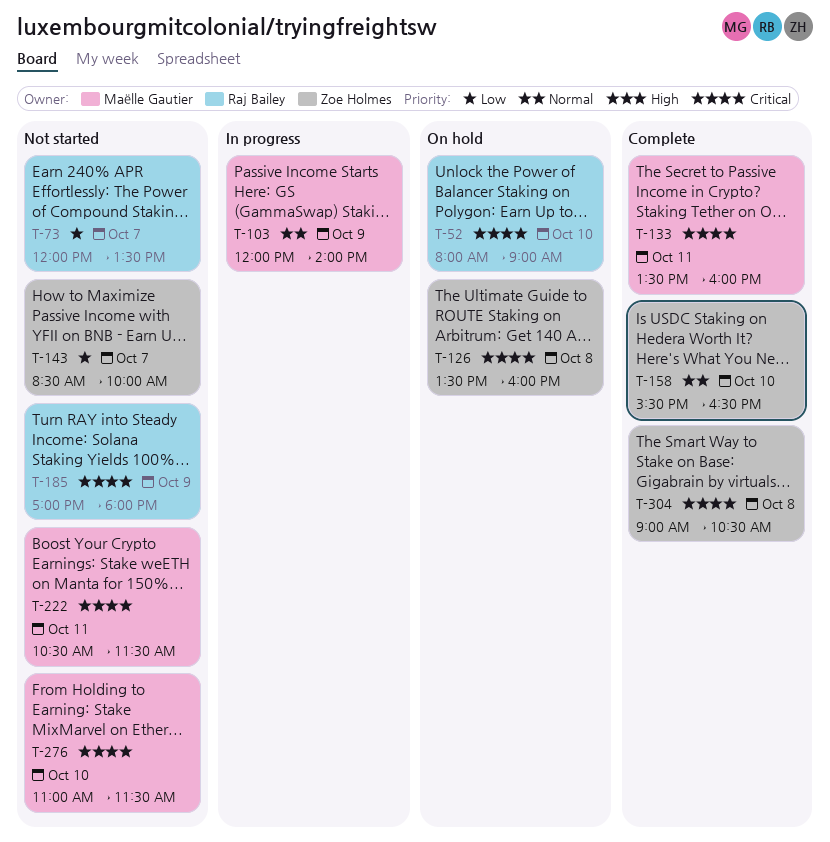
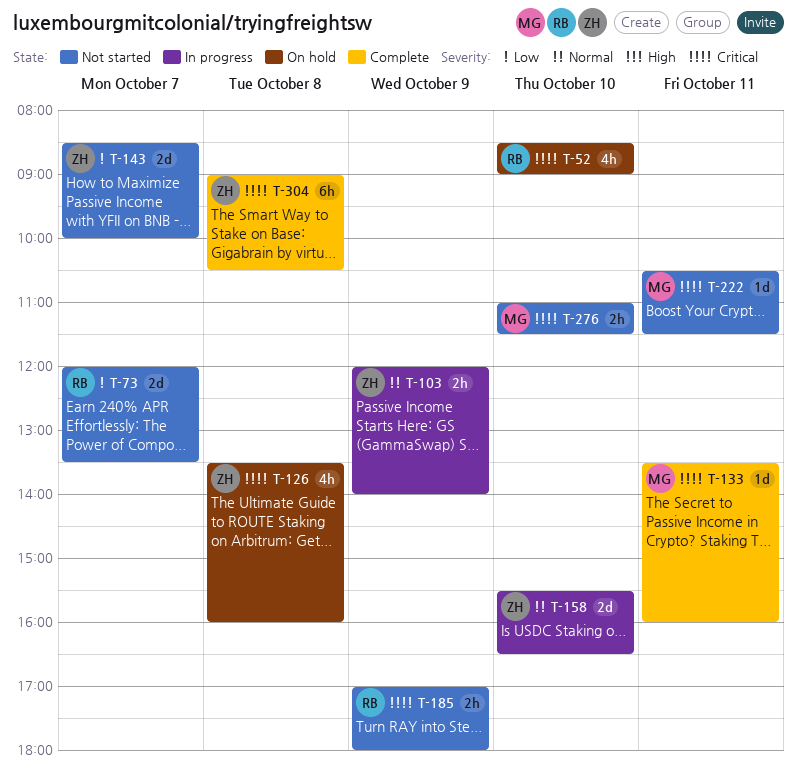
T-52, begins: 08:00 -> 08:30
T-103, owner: Maëlle Gautier -> Zoe Holmes
T-158, status: Complete -> In progress

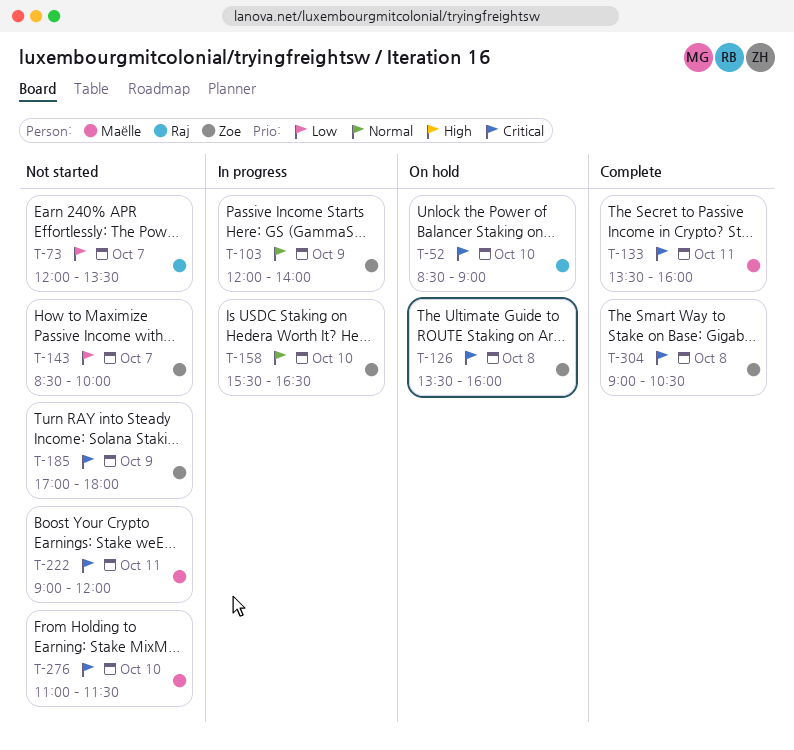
T-185, owner: Raj -> Zoe
T-222, begins: 10:30 -> 09:00
T-222, ends: 11:30 -> 12:00

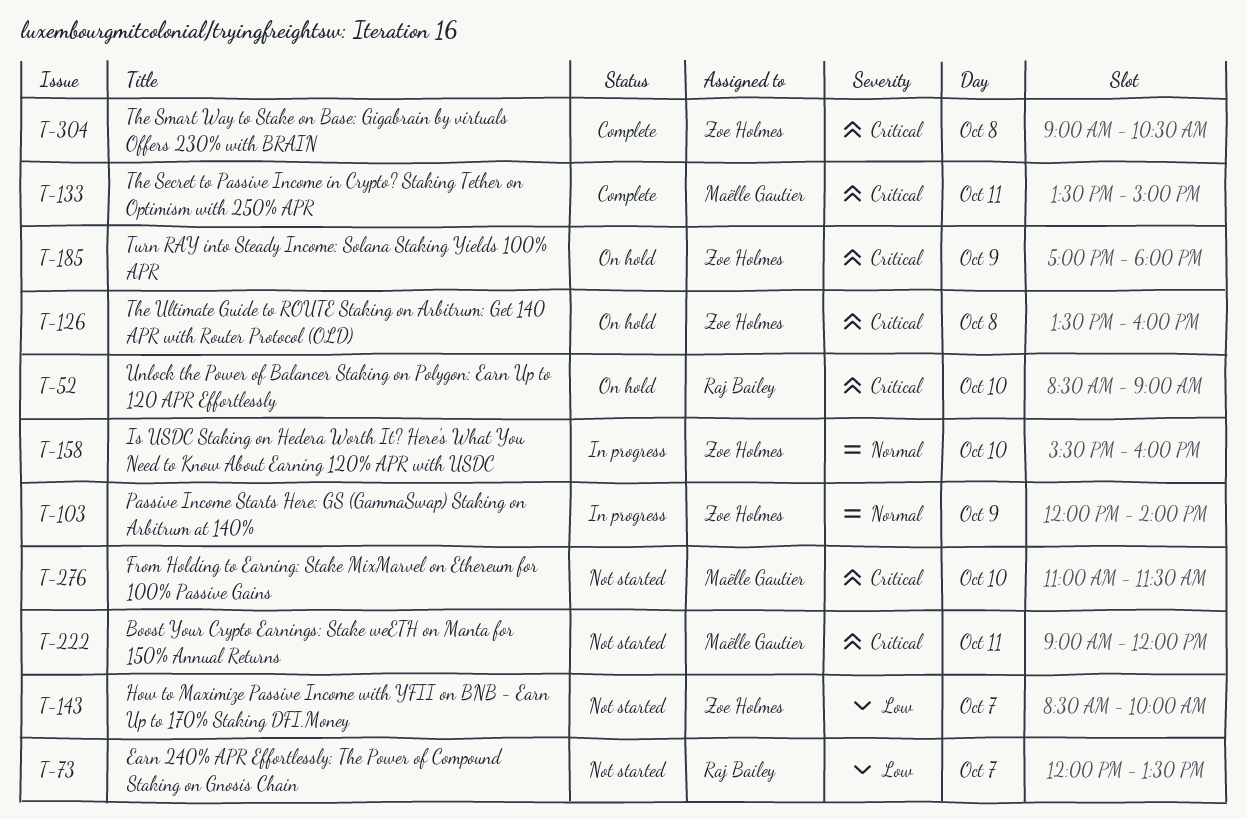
T-133, ends: 16:00 -> 15:00
T-158, ends: 16:30 -> 16:00
T-185, status: Not started -> On hold

